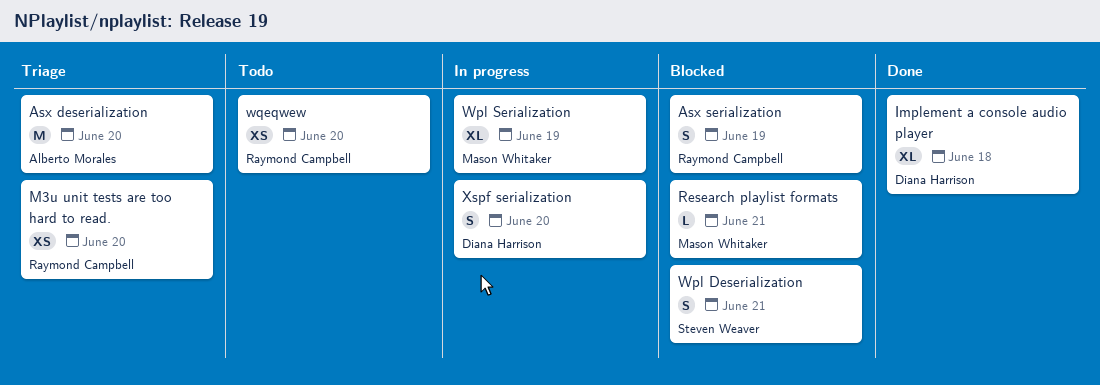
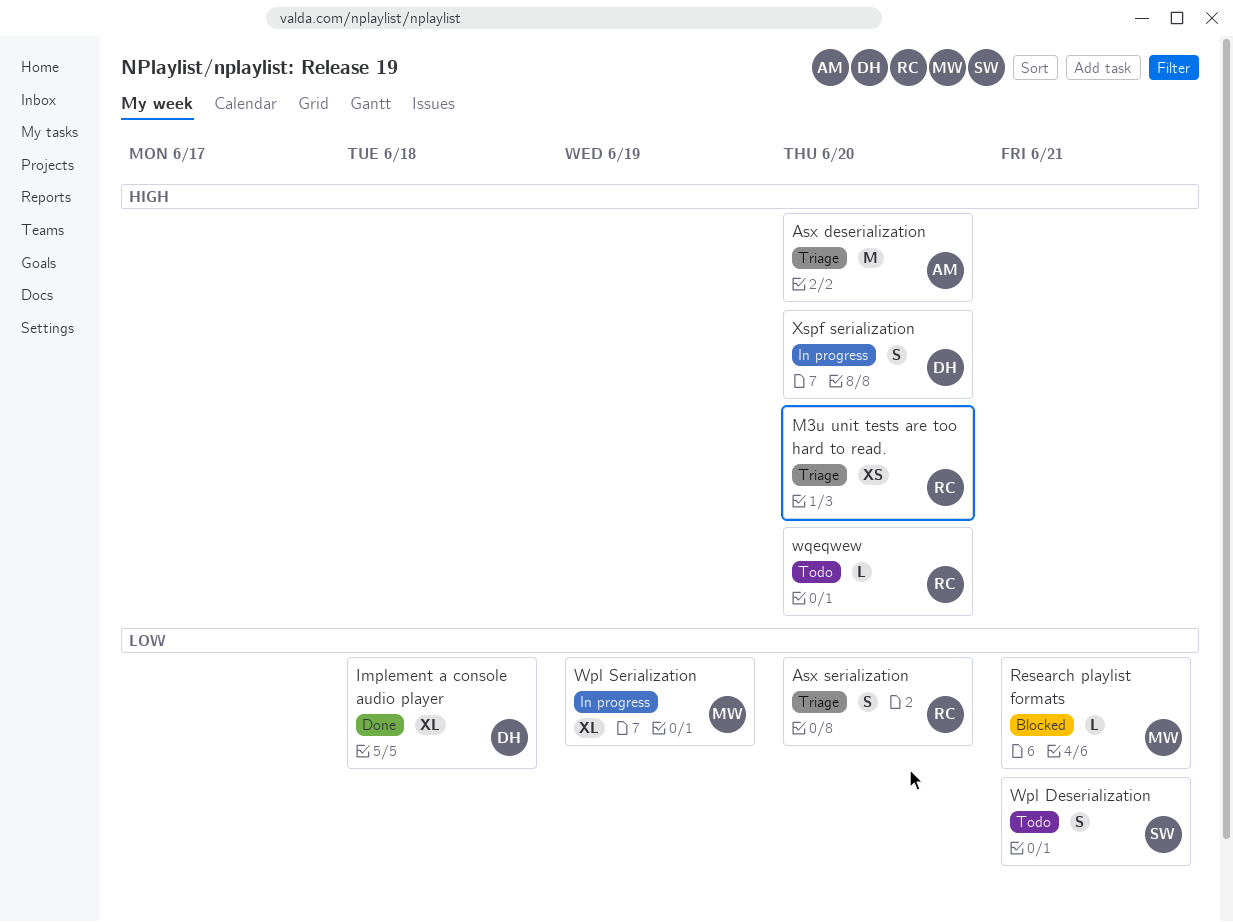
Asx serialization, status: Blocked -> Triage
Asx serialization, due: Jun 19 -> Jun 20
Wpl Deserialization, status: Blocked -> Todo
wqeqwew, estimate: XS -> L

